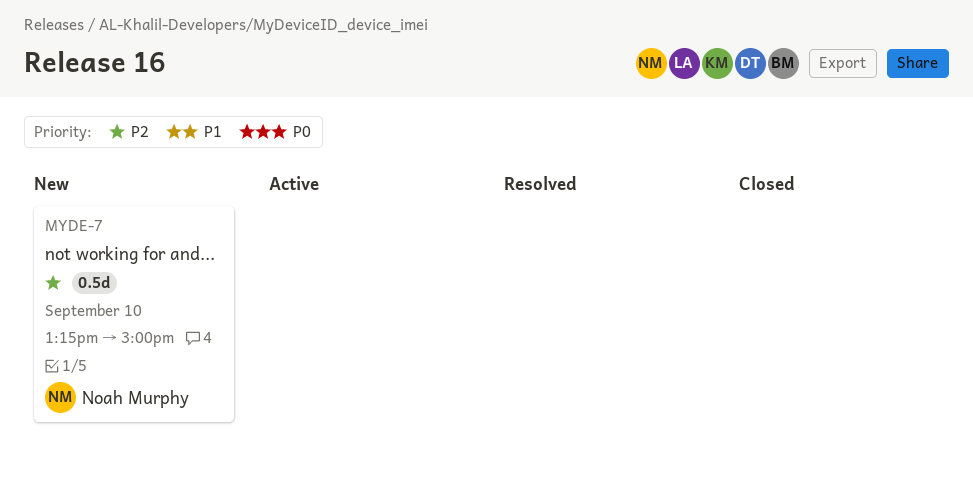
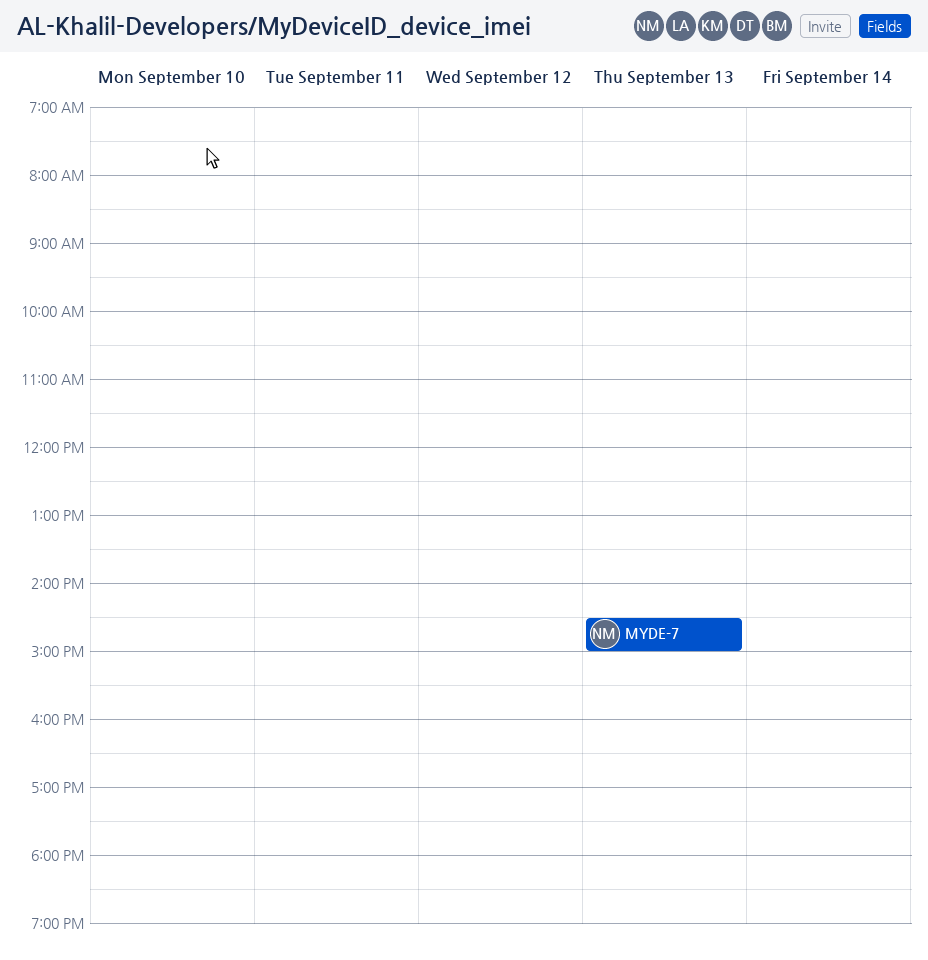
MYDE-7, day: Sep 10 -> Sep 13
MYDE-7, begins: 13:15 -> 14:30

